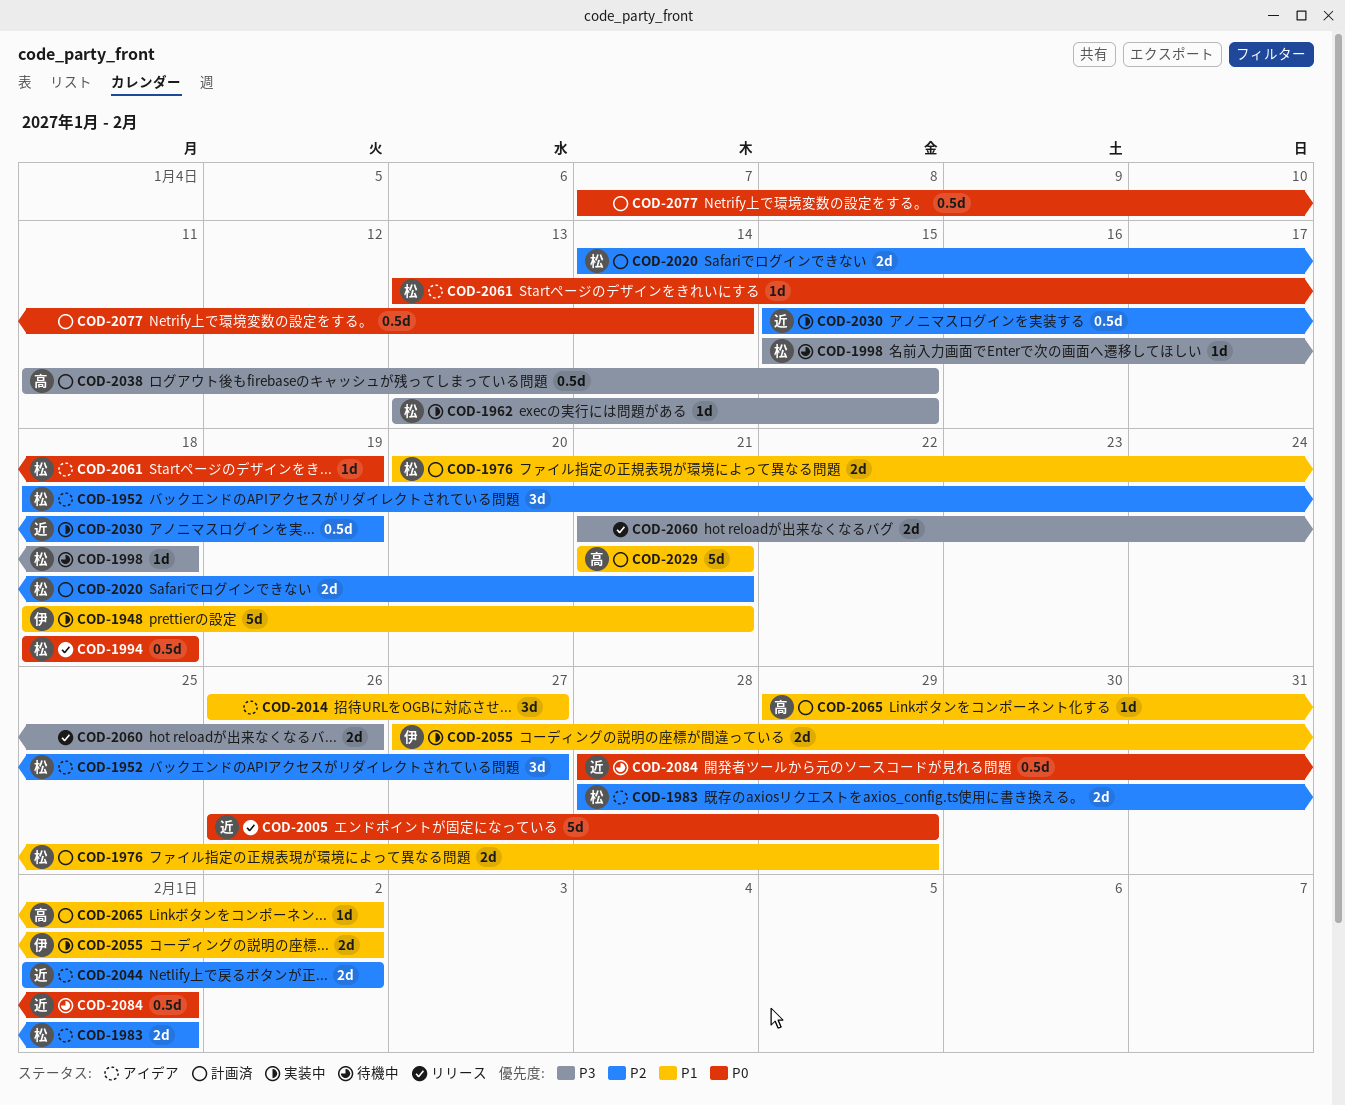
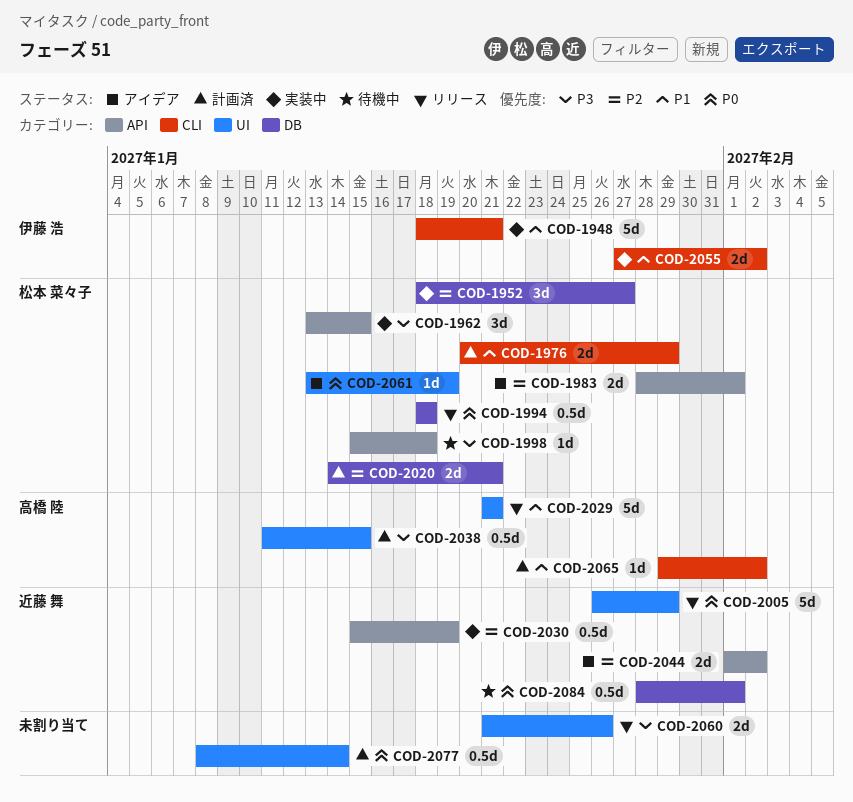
COD-1952, status: アイデア -> 実装中
COD-1962, estimate: 1d -> 3d
COD-2014: present -> none
COD-2029, status: 計画済 -> リリース
COD-2077, start: Jan 7 -> Jan 8

